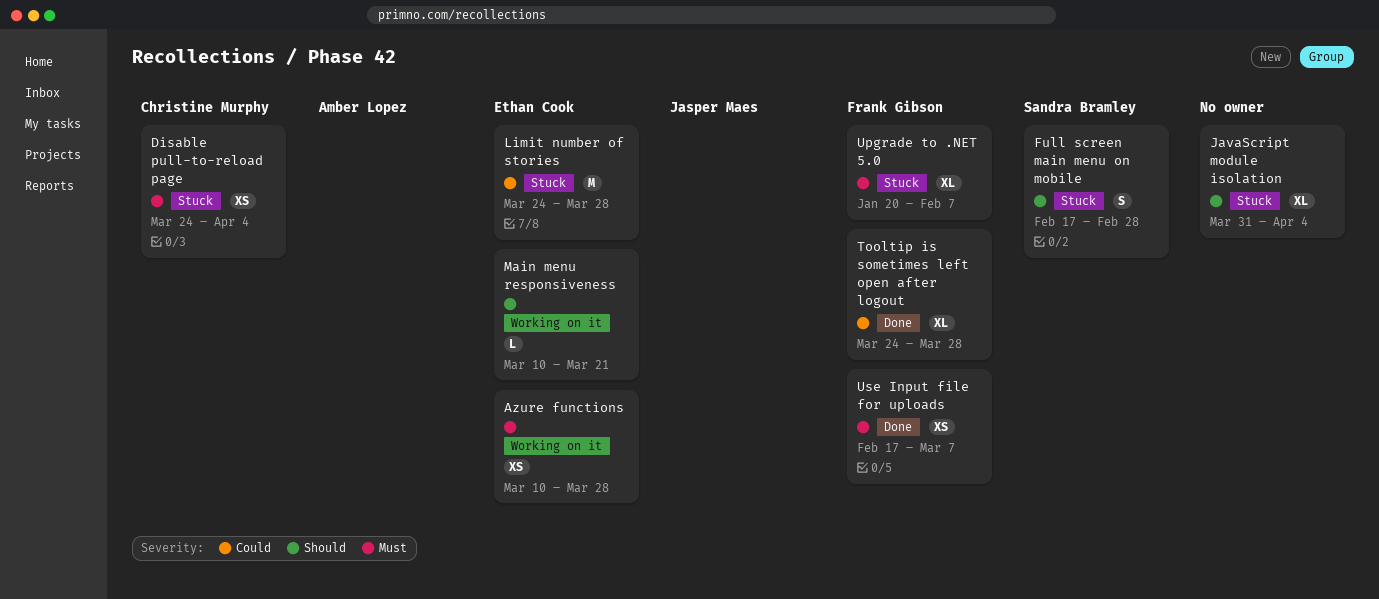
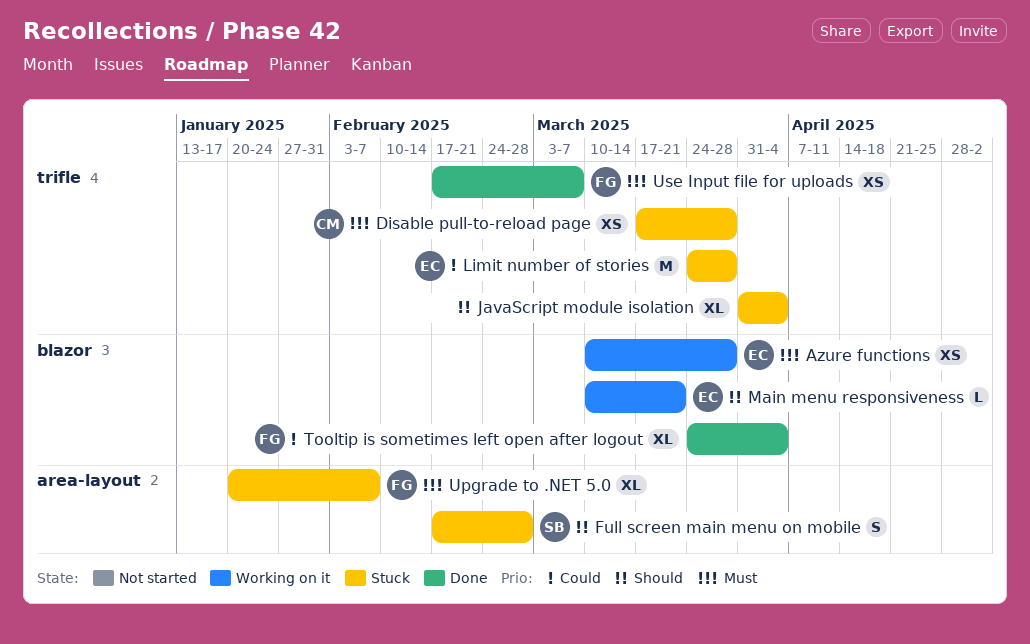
Disable pull-to-reload page, start: Mar 24 -> Mar 17
Disable pull-to-reload page, due: Apr 4 -> Mar 28
Tooltip is sometimes left open after logout, due: Mar 28 -> Apr 4

